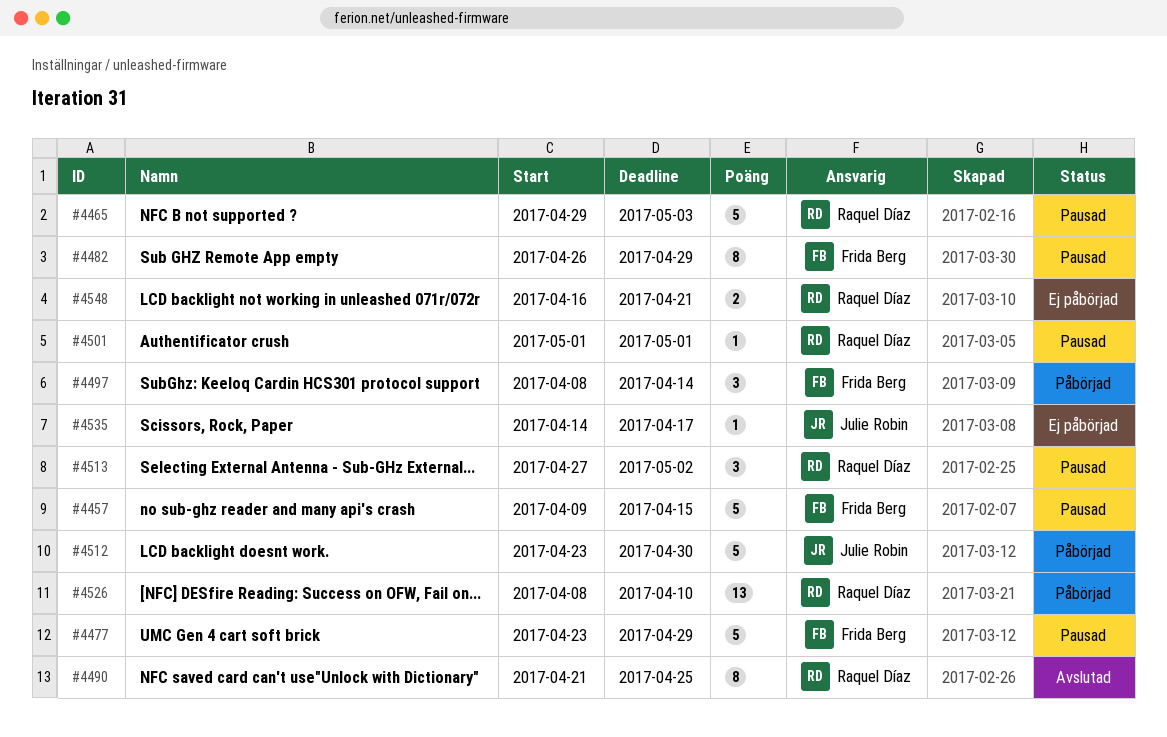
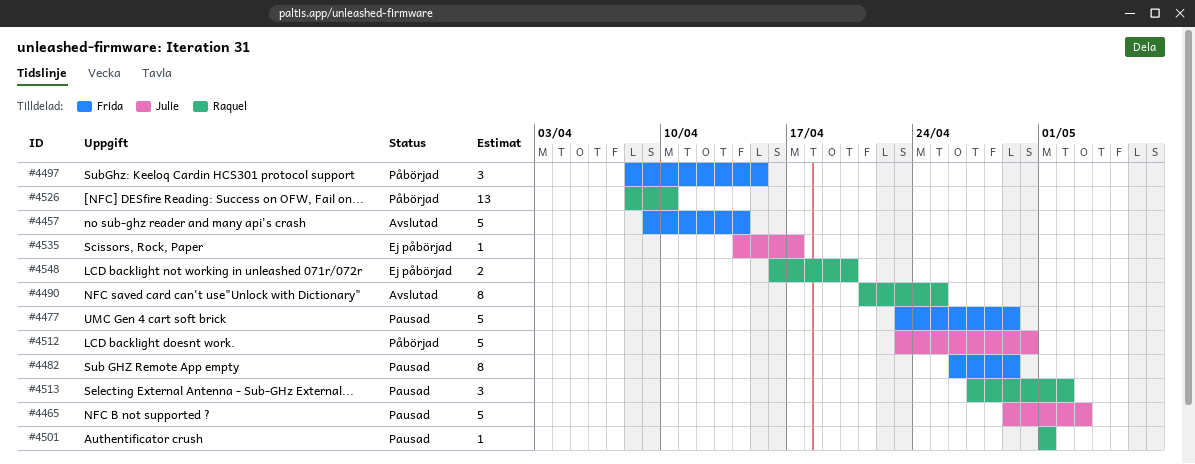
#4457, status: Pausad -> Avslutad
#4457, due: Apr 15 -> Apr 14
#4465, owner: Raquel Díaz -> Julie Robin
#4497, due: Apr 14 -> Apr 15
#4548, due: Apr 21 -> Apr 20

